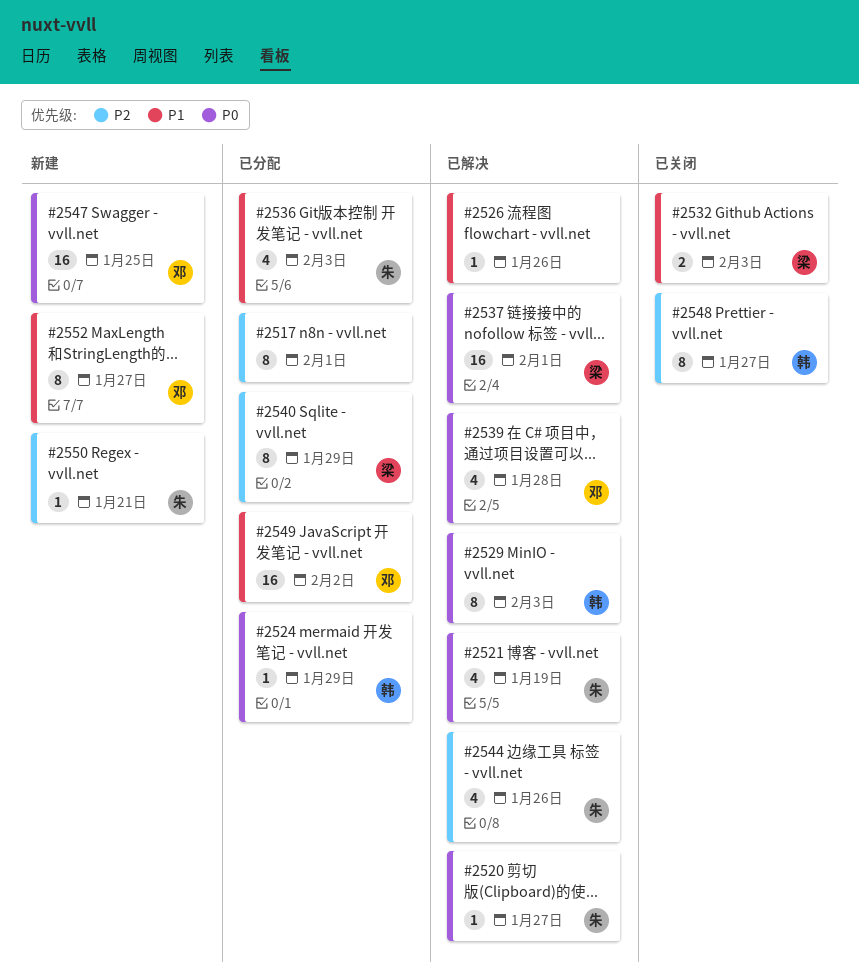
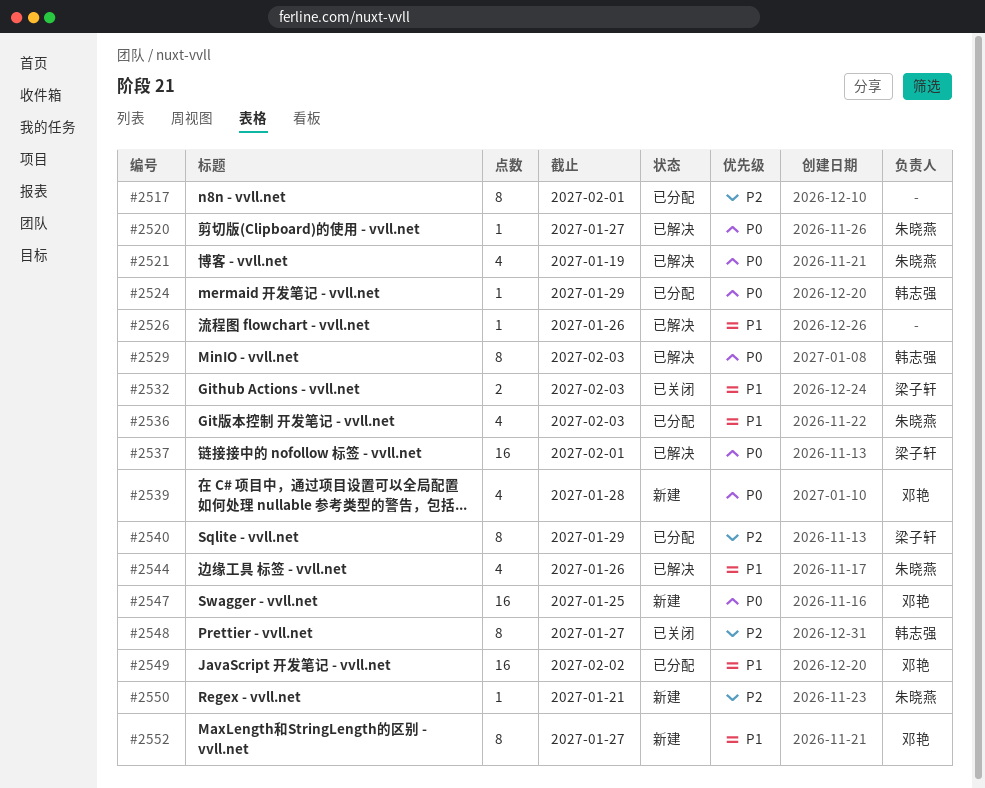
#2539, status: 已解决 -> 新建
#2544, priority: P2 -> P1

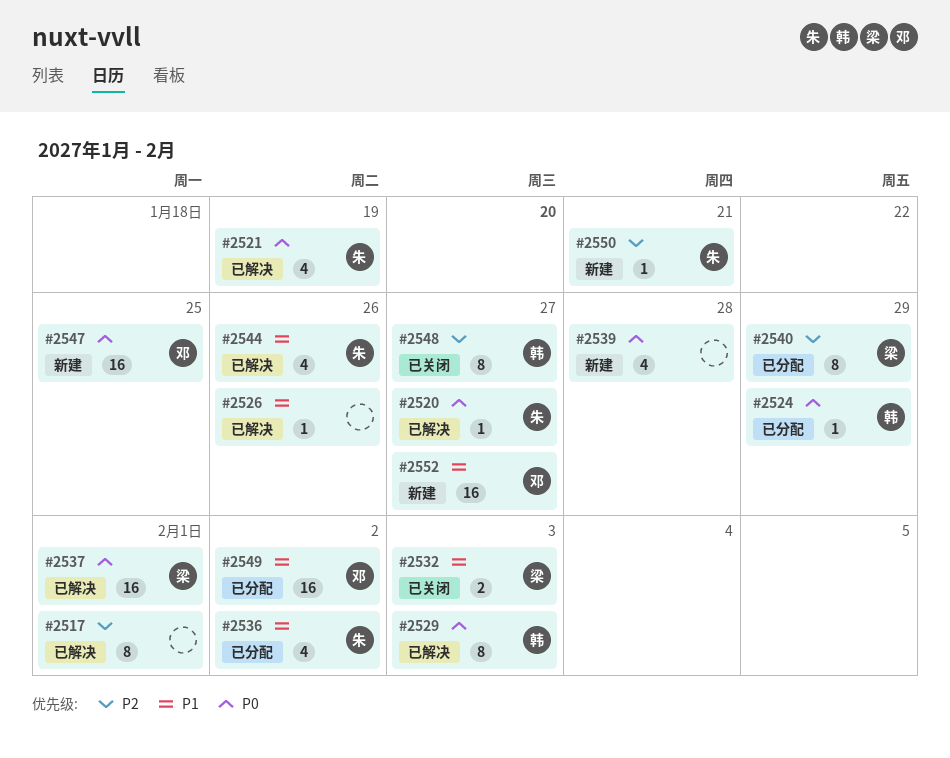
#2517, status: 已分配 -> 已解决
#2536, due: Feb 3 -> Feb 2
#2539, owner: 邓艳 -> none
#2552, estimate: 8 -> 16

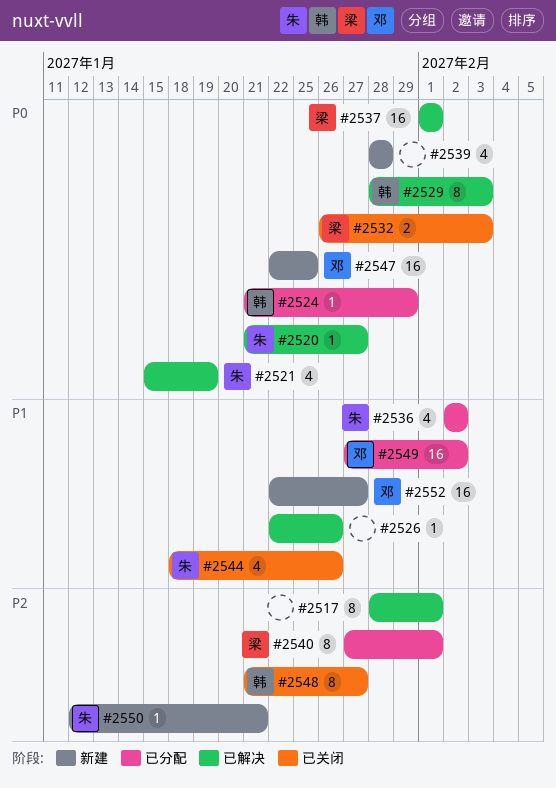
#2532, priority: P1 -> P0
#2540, due: Jan 29 -> Feb 1
#2544, status: 已解决 -> 已关闭

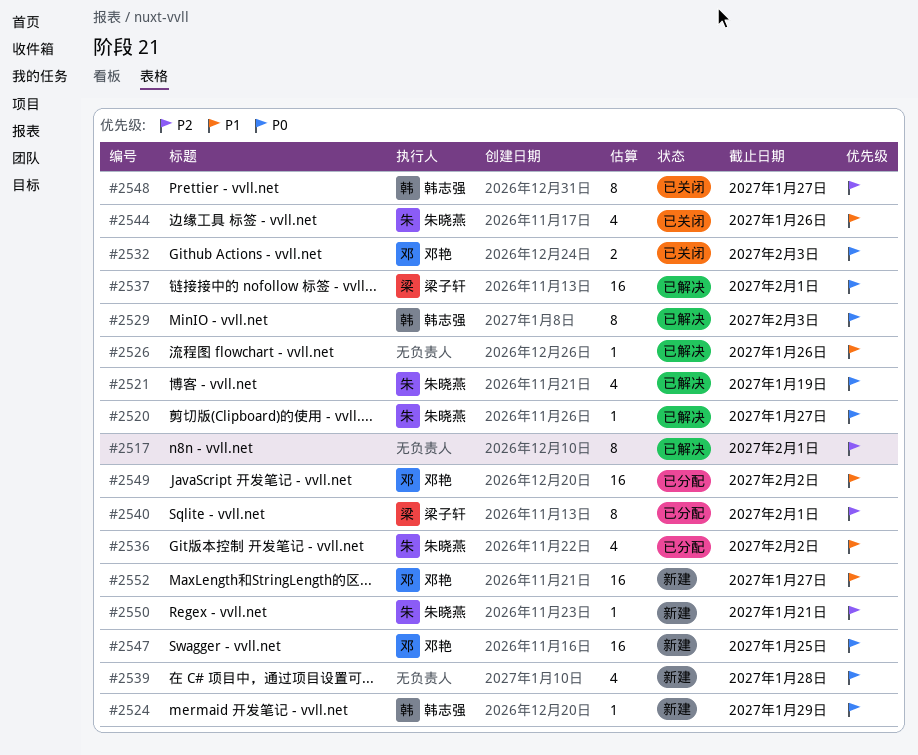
#2524, status: 已分配 -> 新建
#2532, owner: 梁子轩 -> 邓艳

